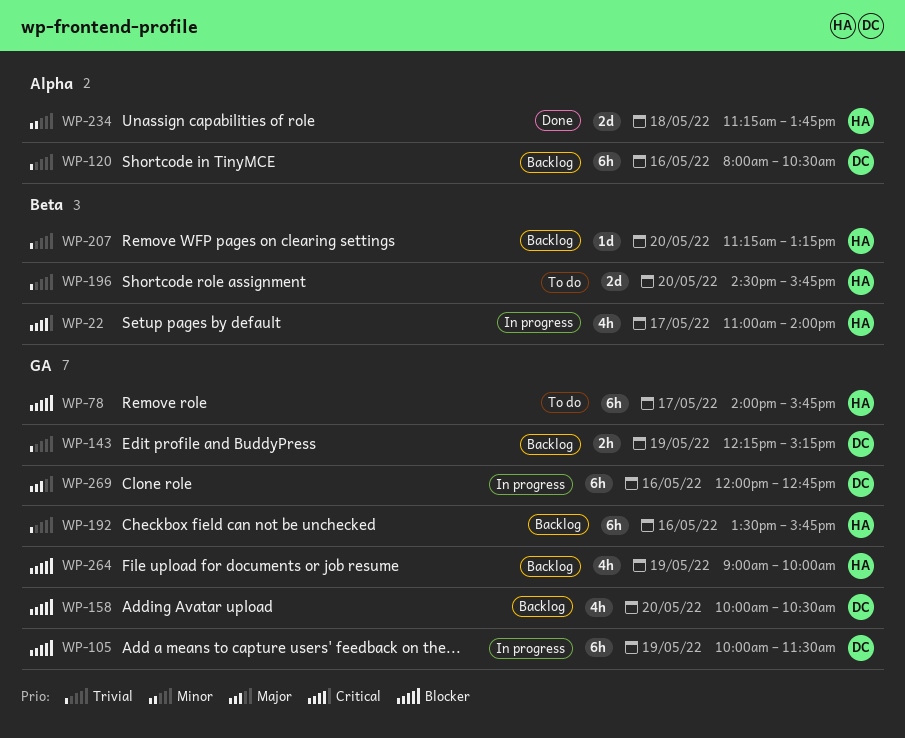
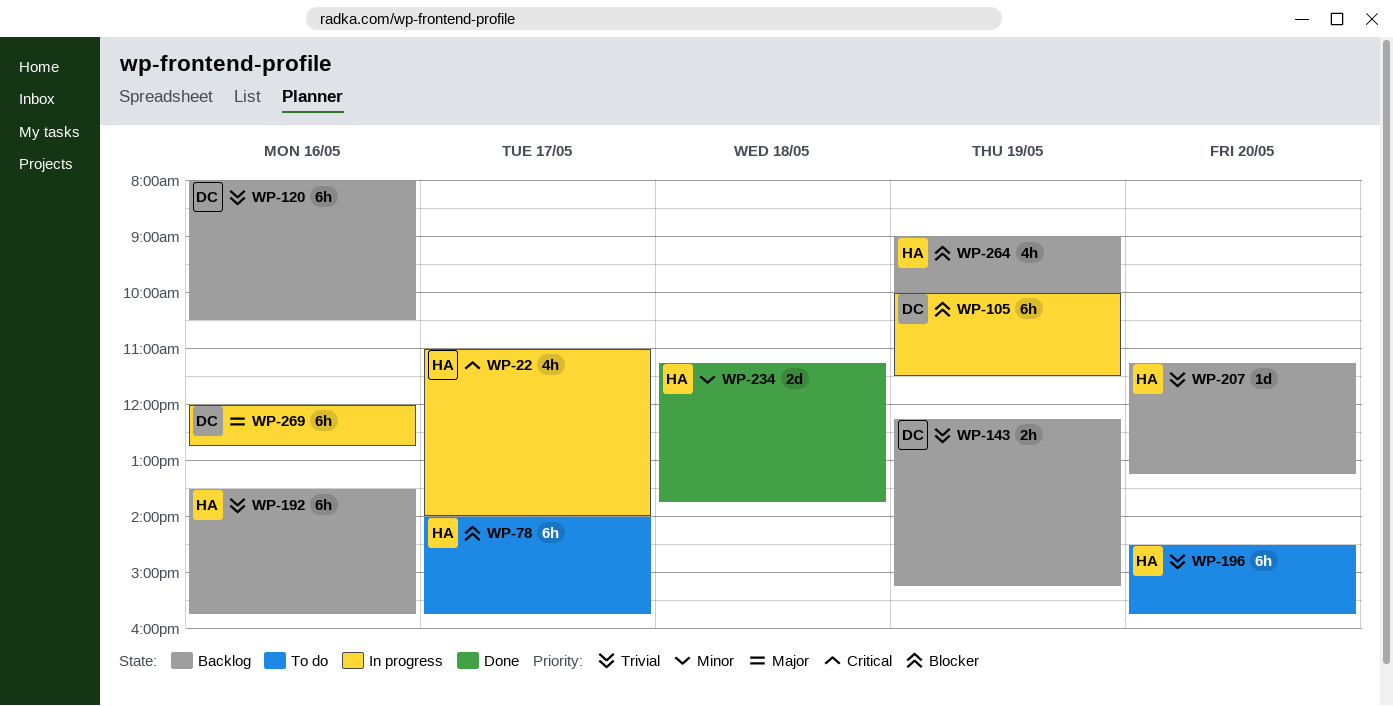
WP-158: present -> none
WP-196, estimate: 2d -> 6h

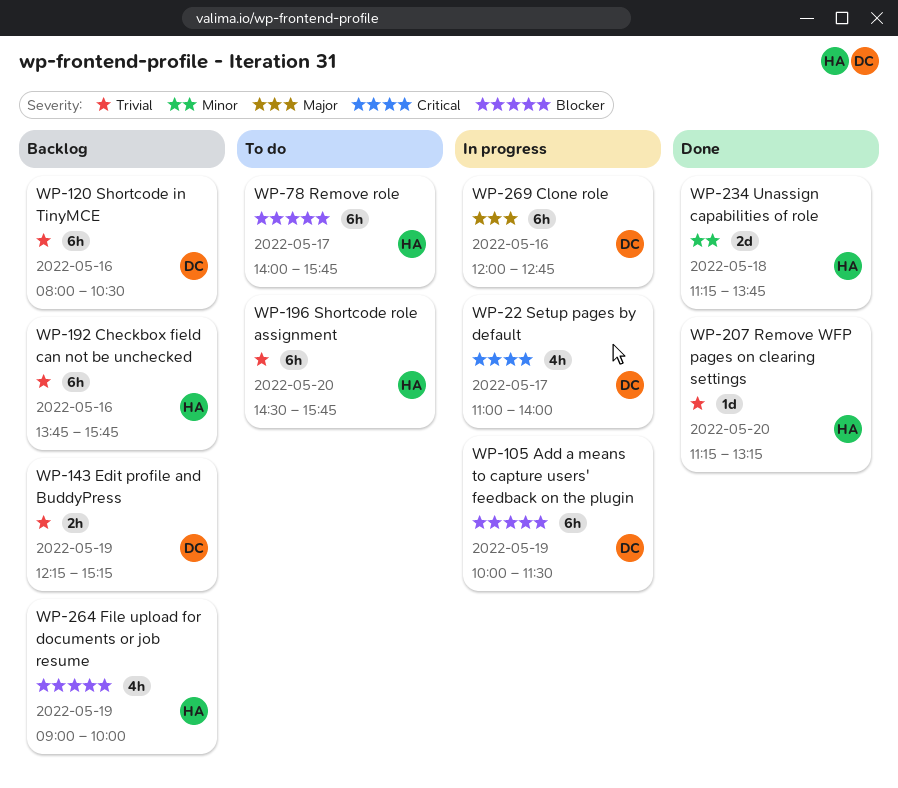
WP-22, owner: HA -> DC
WP-192, begins: 13:30 -> 13:45
WP-207, status: Backlog -> Done

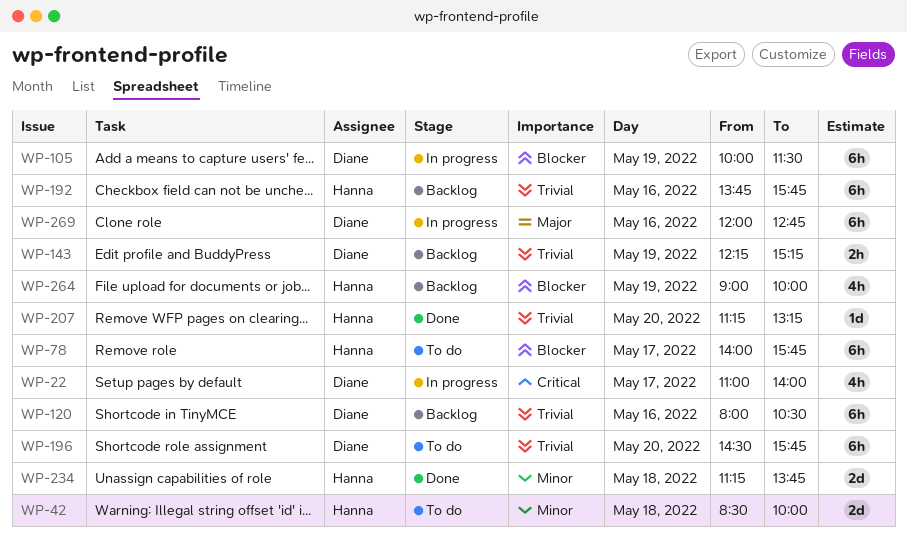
WP-42: none -> present
WP-196, owner: Hanna -> Diane

